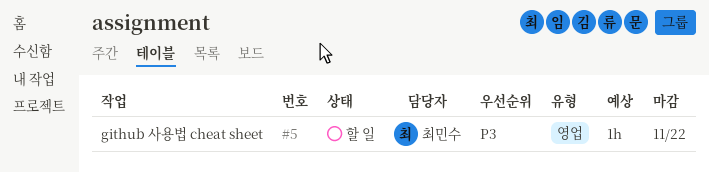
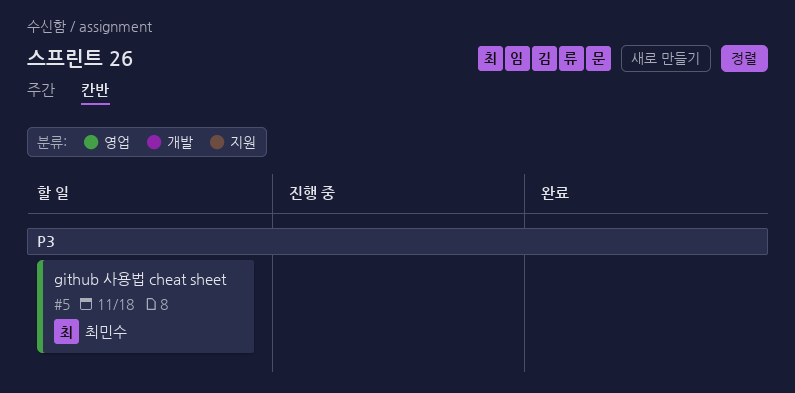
#5, due: Nov 22 -> Nov 18

